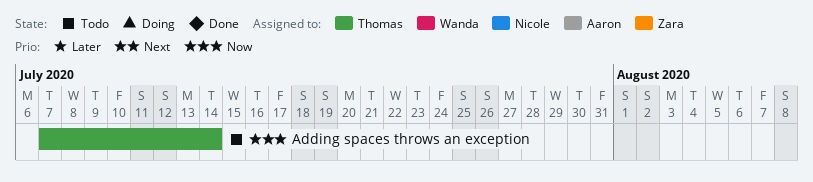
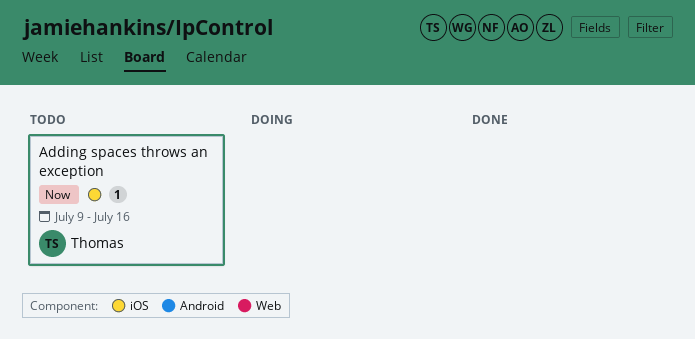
Adding spaces throws an exception, start: Jul 7 -> Jul 9
Adding spaces throws an exception, due: Jul 14 -> Jul 16

